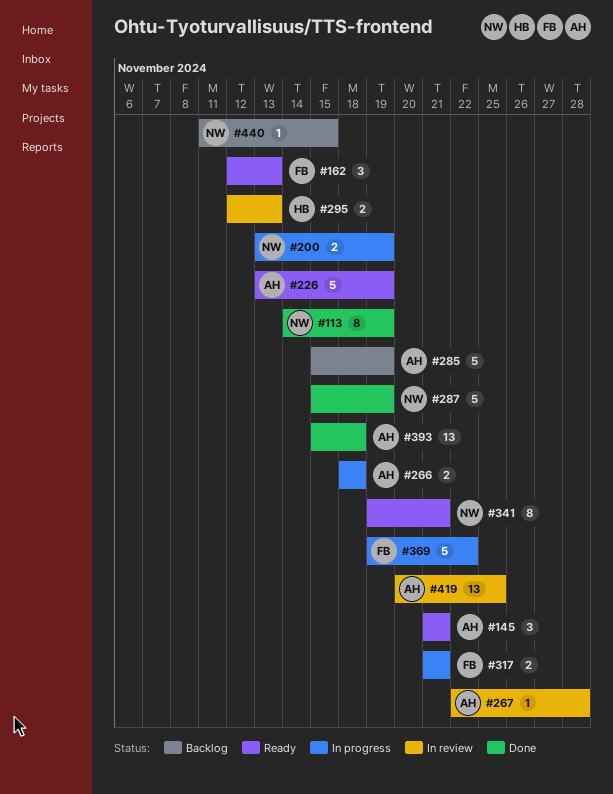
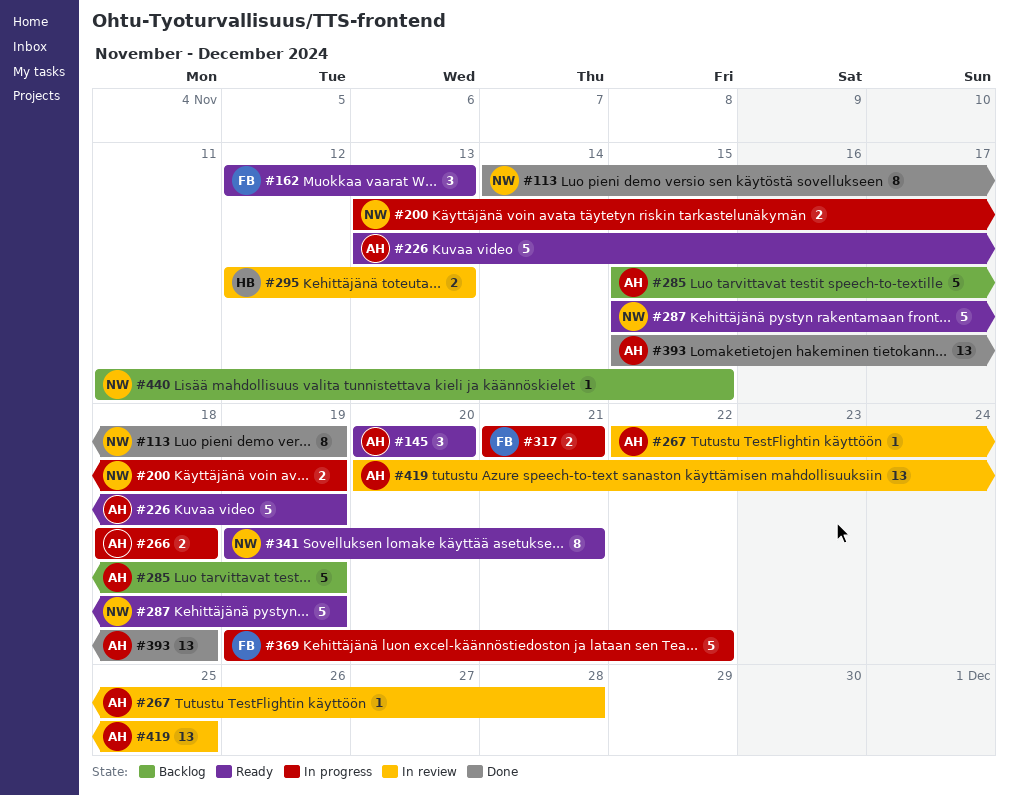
#145, start: Nov 21 -> Nov 20
#145, due: Nov 21 -> Nov 20
#287, status: Done -> Ready

